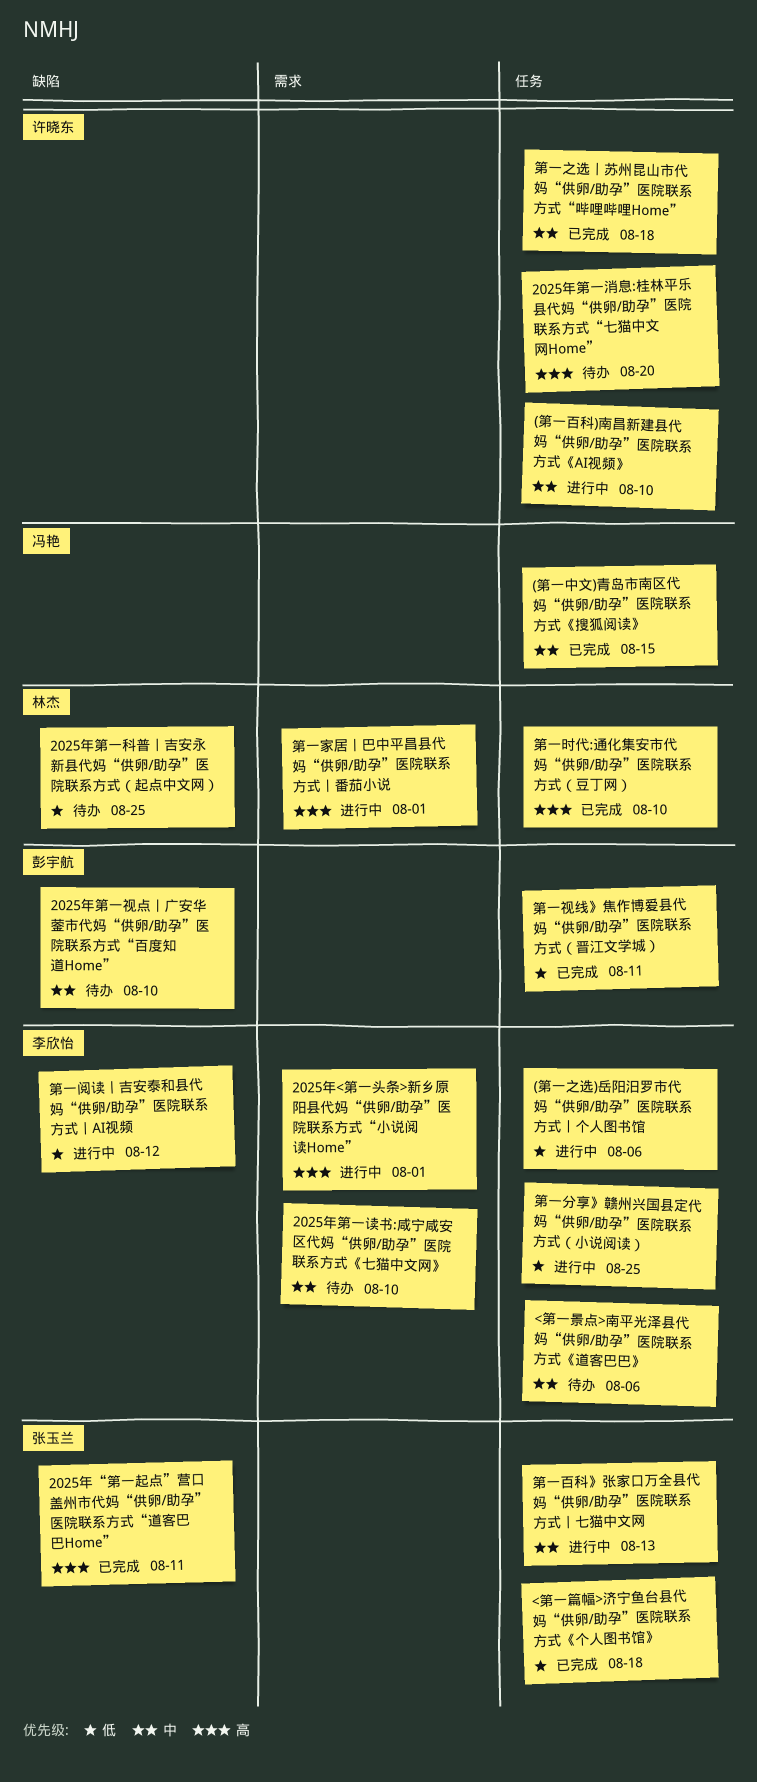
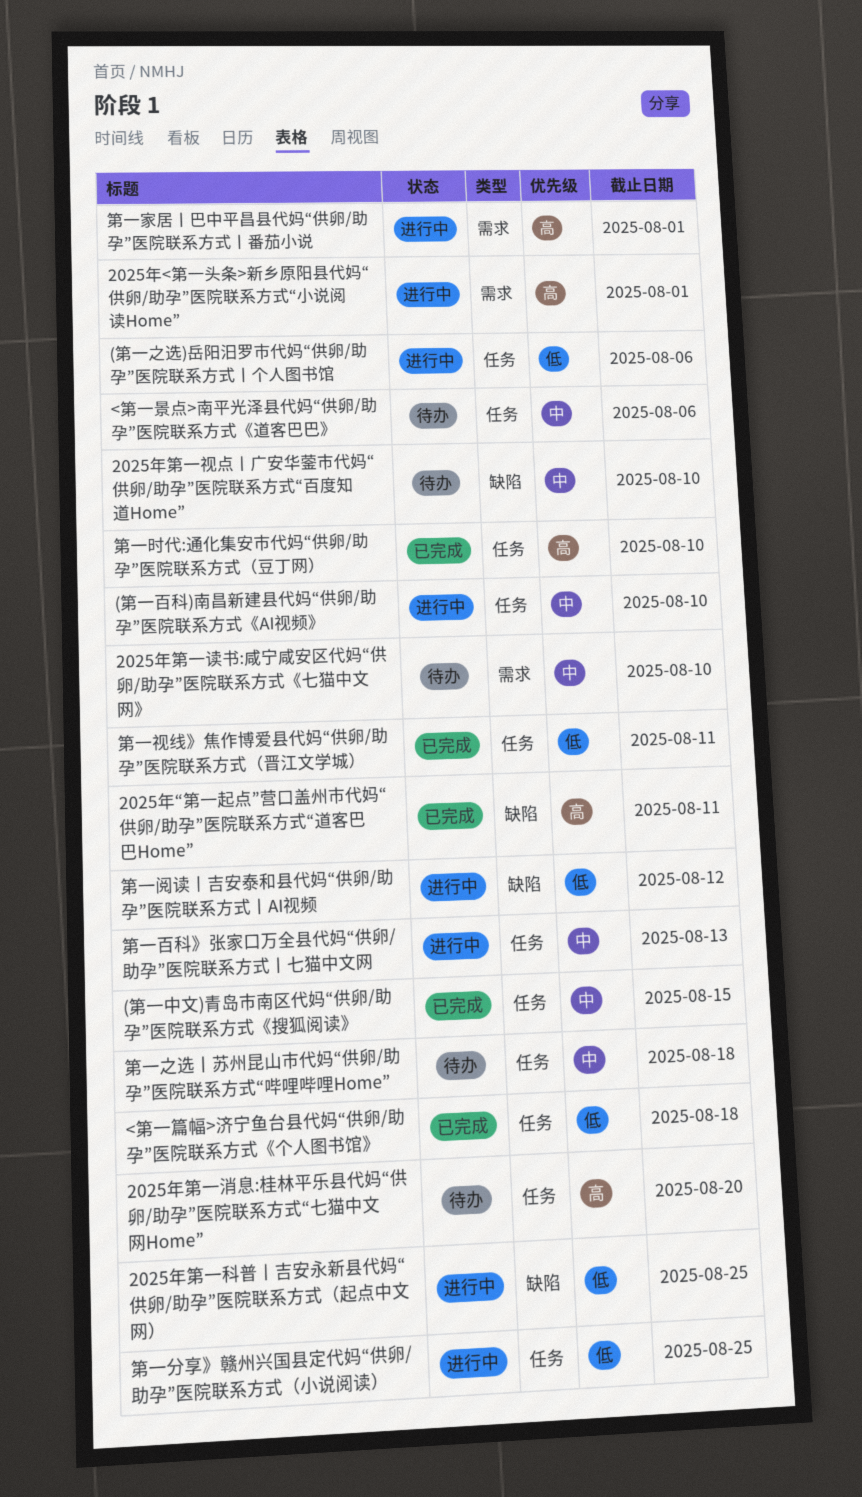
2025年第一科普丨吉安永新县代妈“供卵/助孕”医院联系方式（起点中文网）, status: 待办 -> 进行中
第一之选丨苏州昆山市代妈“供卵/助孕”医院联系方式“哔哩哔哩Home”, status: 已完成 -> 待办

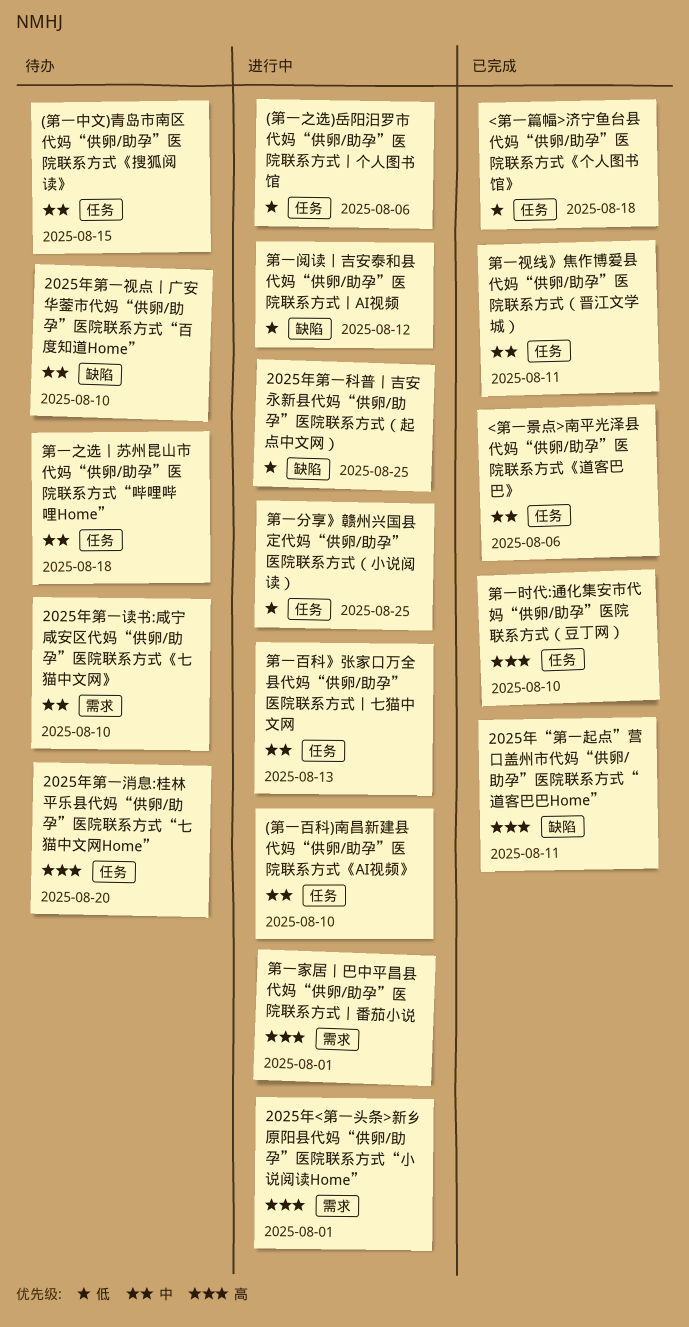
(第一中文)青岛市南区代妈“供卵/助孕”医院联系方式《搜狐阅读》, status: 已完成 -> 待办
<第一景点>南平光泽县代妈“供卵/助孕”医院联系方式《道客巴巴》, status: 待办 -> 已完成
第一视线》焦作博爱县代妈“供卵/助孕”医院联系方式（晋江文学城）, priority: 低 -> 中

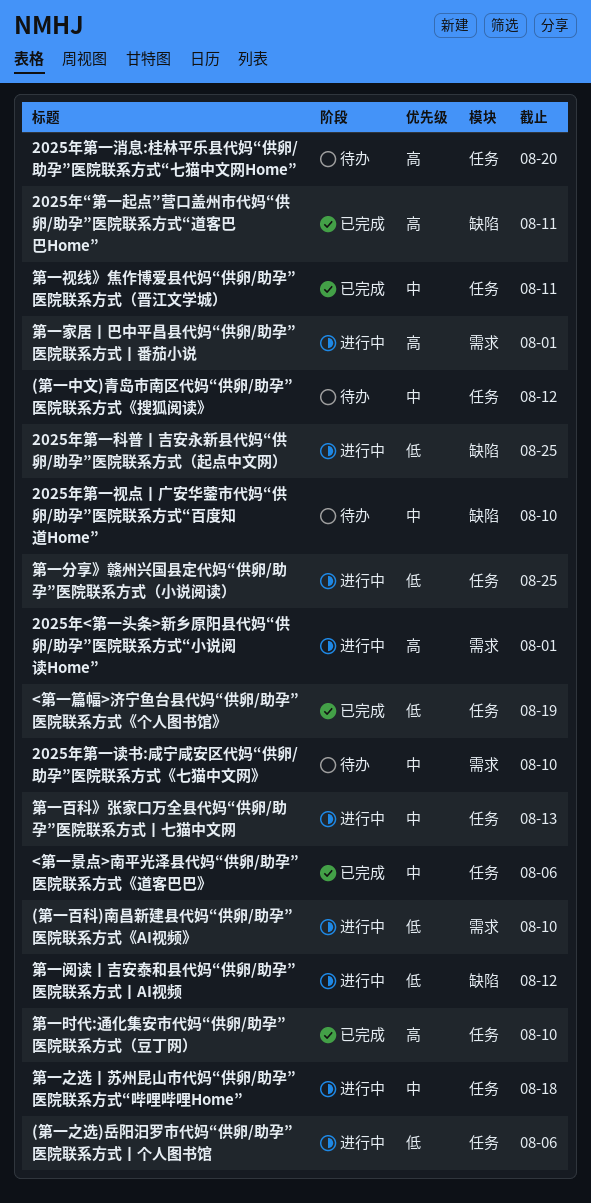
(第一中文)青岛市南区代妈“供卵/助孕”医院联系方式《搜狐阅读》, due: Aug 15 -> Aug 12
(第一百科)南昌新建县代妈“供卵/助孕”医院联系方式《AI视频》, priority: 中 -> 低
(第一百科)南昌新建县代妈“供卵/助孕”医院联系方式《AI视频》, label: 任务 -> 需求
<第一篇幅>济宁鱼台县代妈“供卵/助孕”医院联系方式《个人图书馆》, due: Aug 18 -> Aug 19
第一之选丨苏州昆山市代妈“供卵/助孕”医院联系方式“哔哩哔哩Home”, status: 待办 -> 进行中

